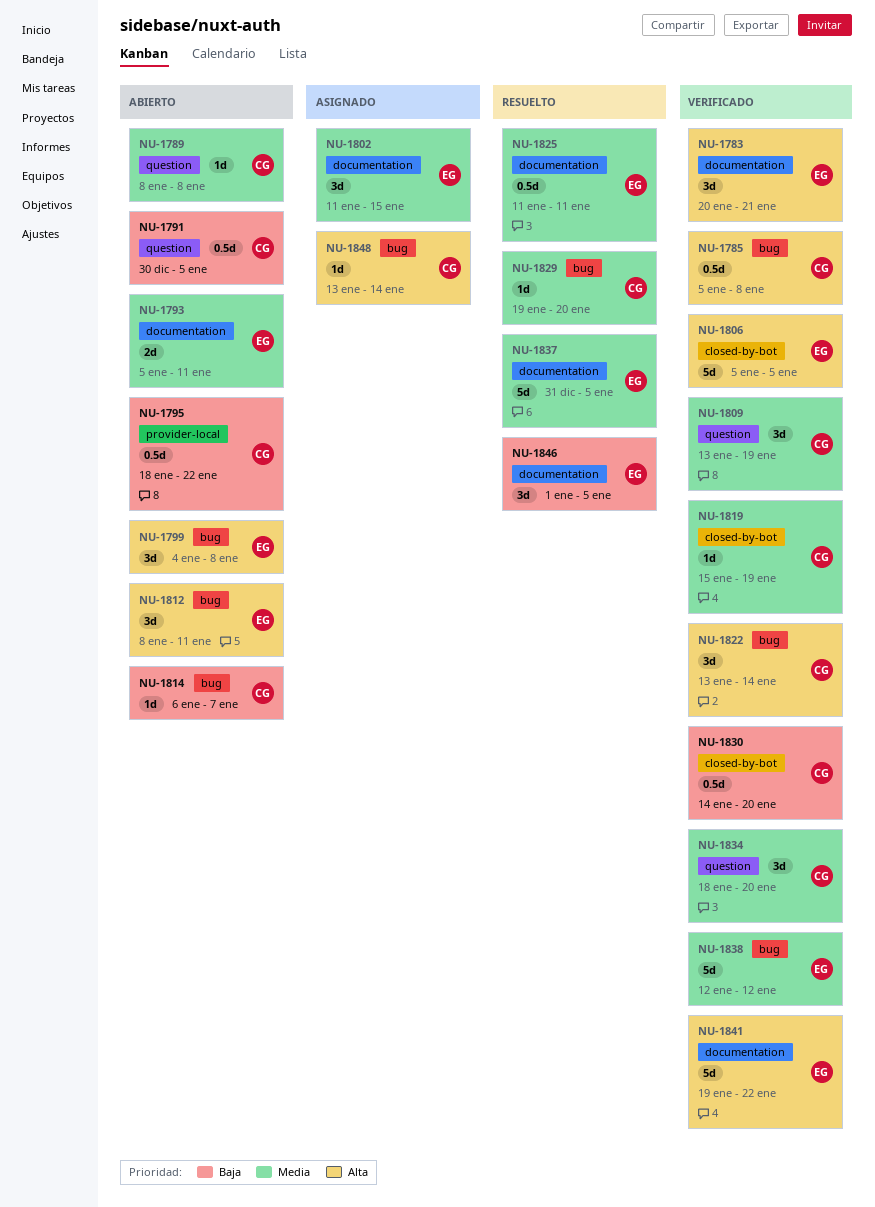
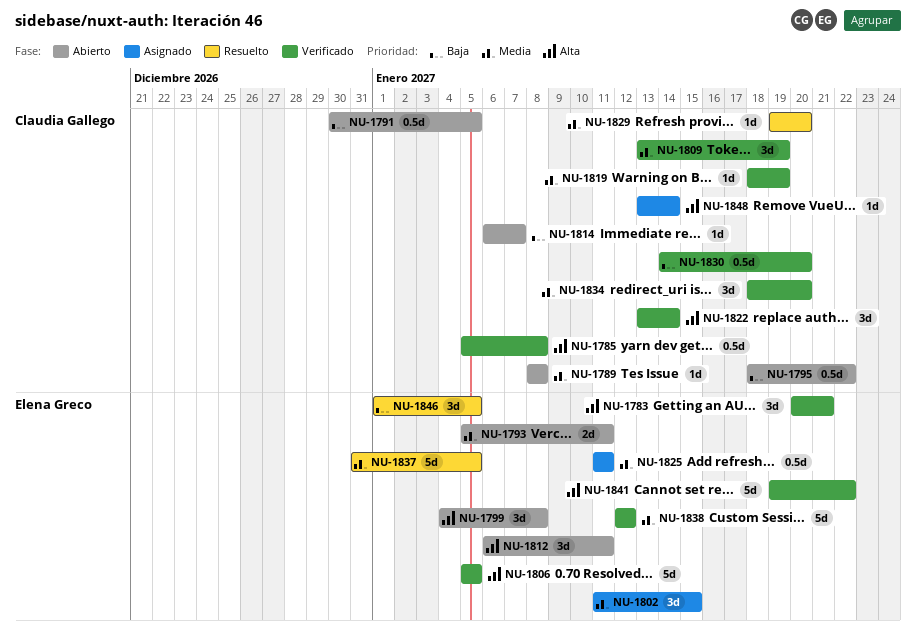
NU-1812, start: Jan 8 -> Jan 6
NU-1819, start: Jan 15 -> Jan 18
NU-1825, status: Resuelto -> Asignado

